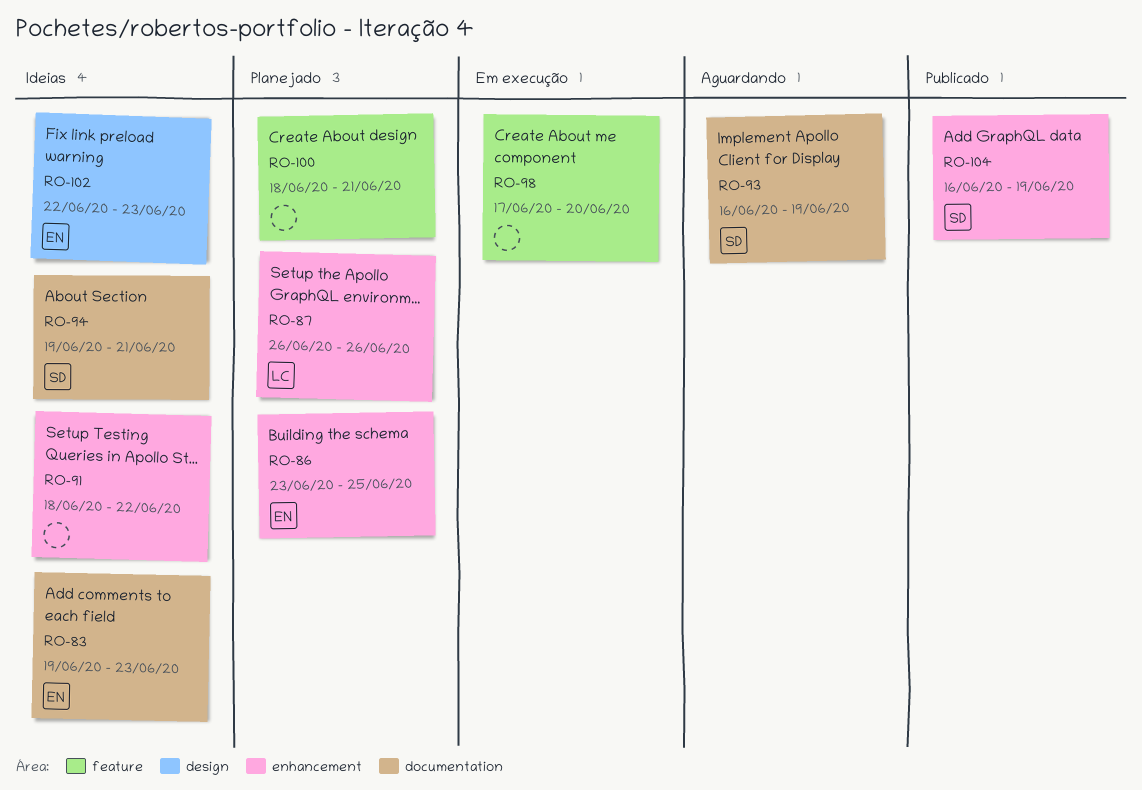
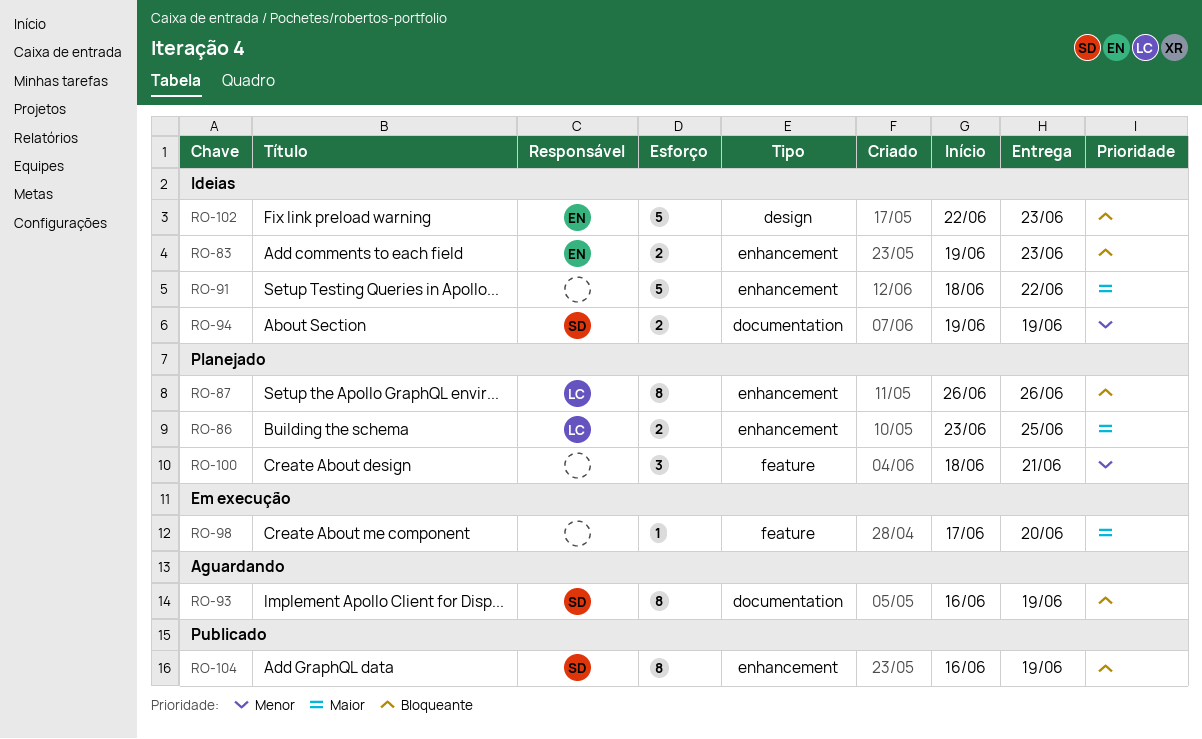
RO-83, label: documentation -> enhancement
RO-86, owner: EN -> LC
RO-94, due: Jun 21 -> Jun 19

